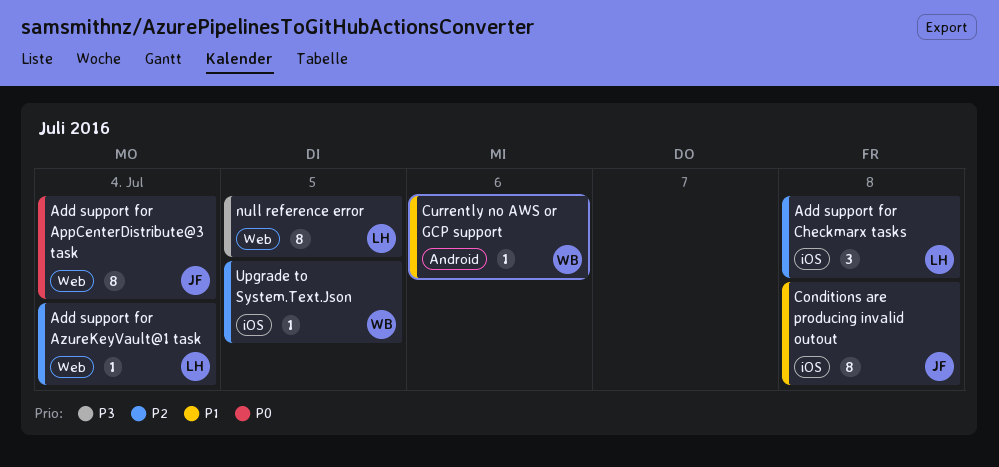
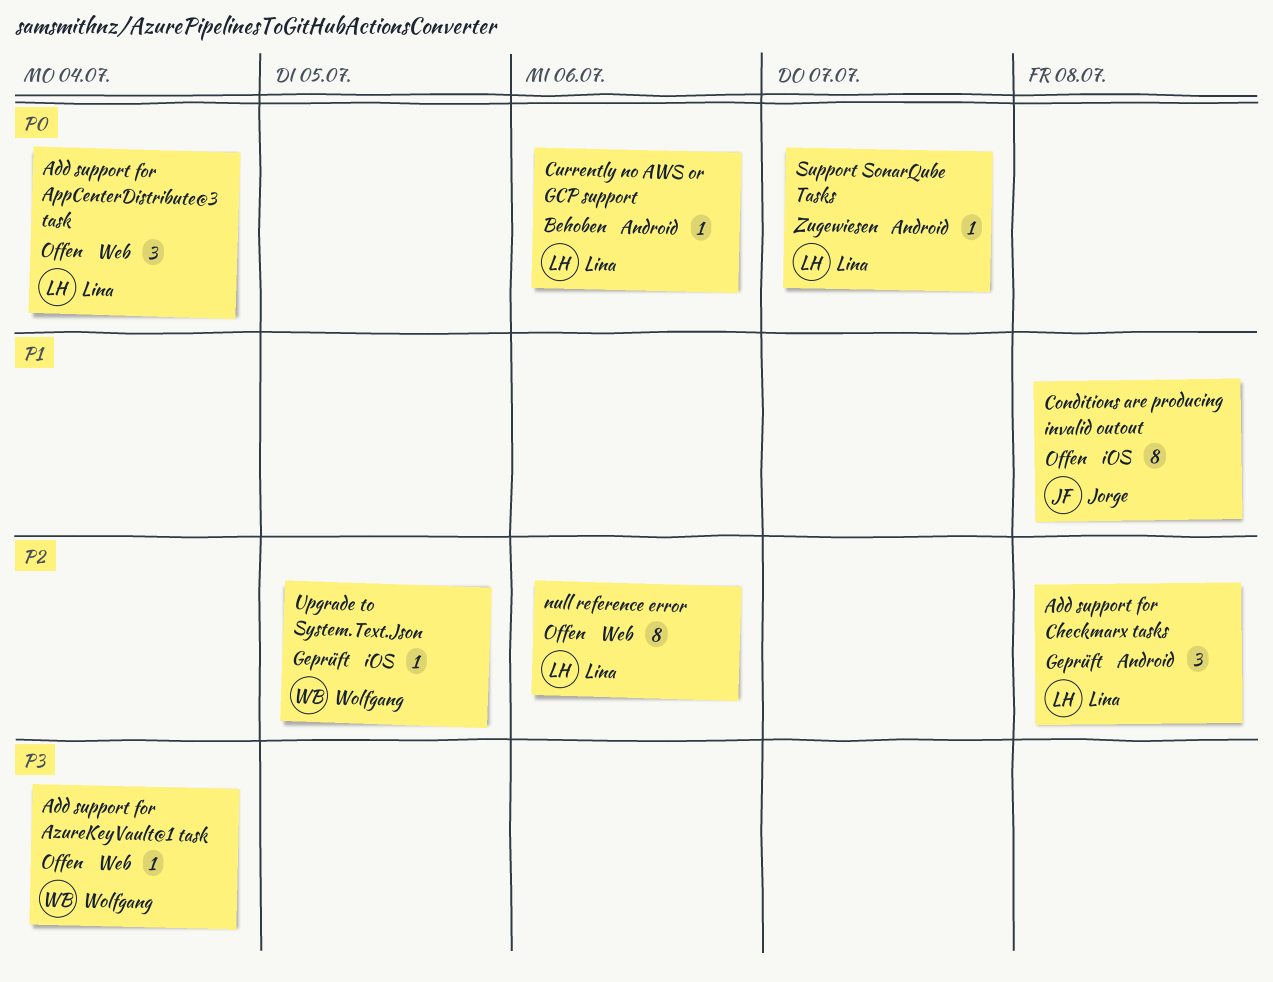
Add support for AppCenterDistribute@3 task, owner: Jorge -> Lina
Add support for AppCenterDistribute@3 task, estimate: 8 -> 3
Add support for AzureKeyVault@1 task, owner: Lina -> Wolfgang
Add support for AzureKeyVault@1 task, priority: P2 -> P3
Add support for Checkmarx tasks, label: iOS -> Android
Currently no AWS or GCP support, owner: Wolfgang -> Lina
Currently no AWS or GCP support, priority: P1 -> P0
null reference error, priority: P3 -> P2
null reference error, due: Jul 5 -> Jul 6
Support SonarQube Tasks: none -> present

